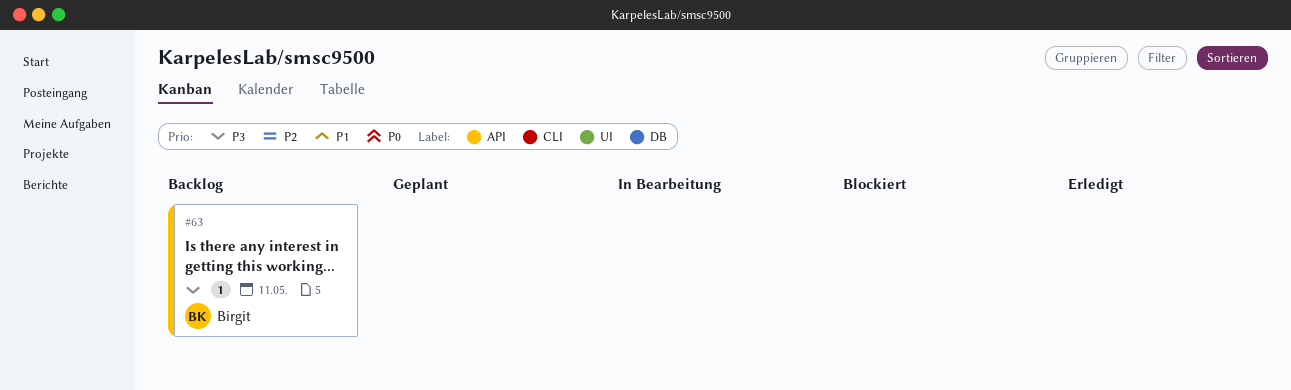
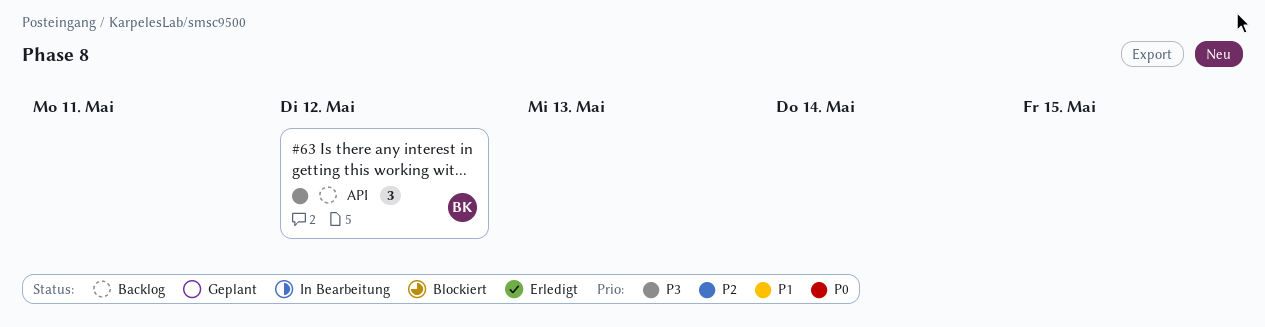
#63, estimate: 1 -> 3
#63, due: May 11 -> May 12

